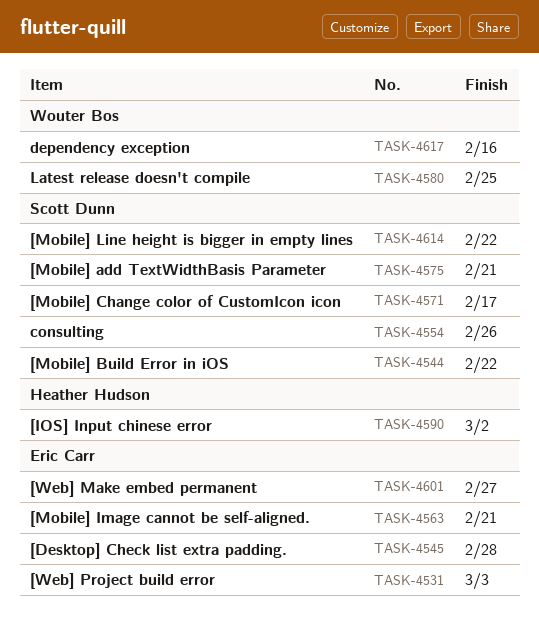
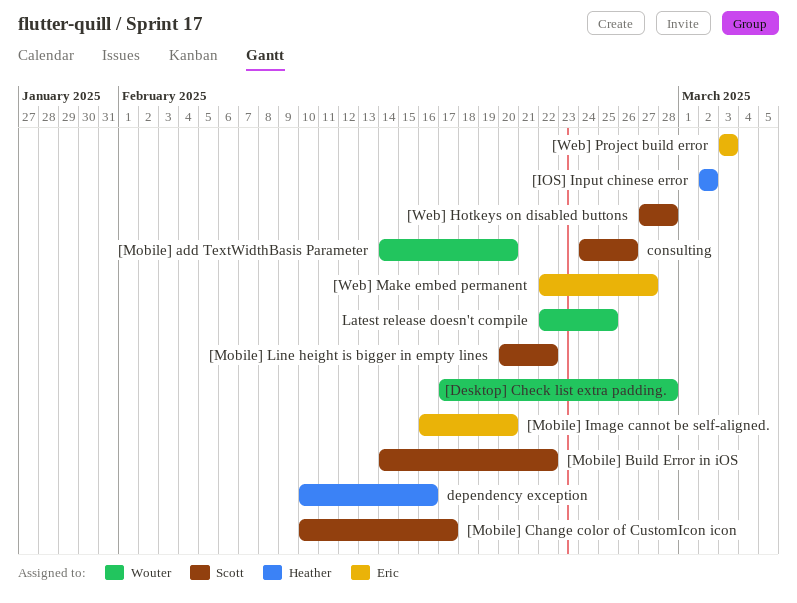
[Desktop] Check list extra padding., owner: Eric Carr -> Wouter Bos
[Mobile] add TextWidthBasis Parameter, owner: Scott Dunn -> Wouter Bos
[Mobile] add TextWidthBasis Parameter, due: Feb 21 -> Feb 20
[Mobile] Image cannot be self-aligned., due: Feb 21 -> Feb 20
[Web] Hotkeys on disabled buttons: none -> present
dependency exception, owner: Wouter Bos -> Heather Hudson

